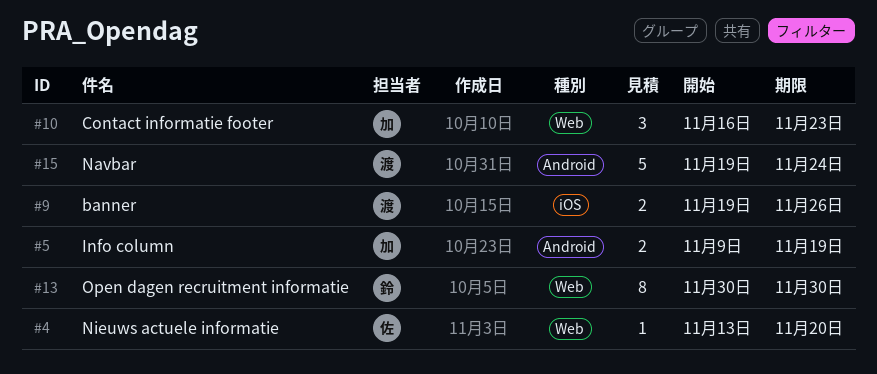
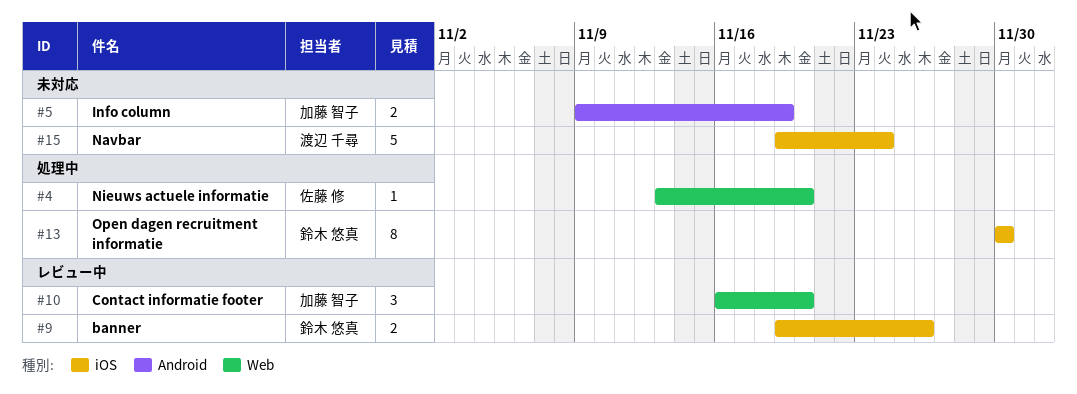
#9, owner: 渡辺 千尋 -> 鈴木 悠真
#10, due: Nov 23 -> Nov 20
#13, label: Web -> iOS
#15, label: Android -> iOS

